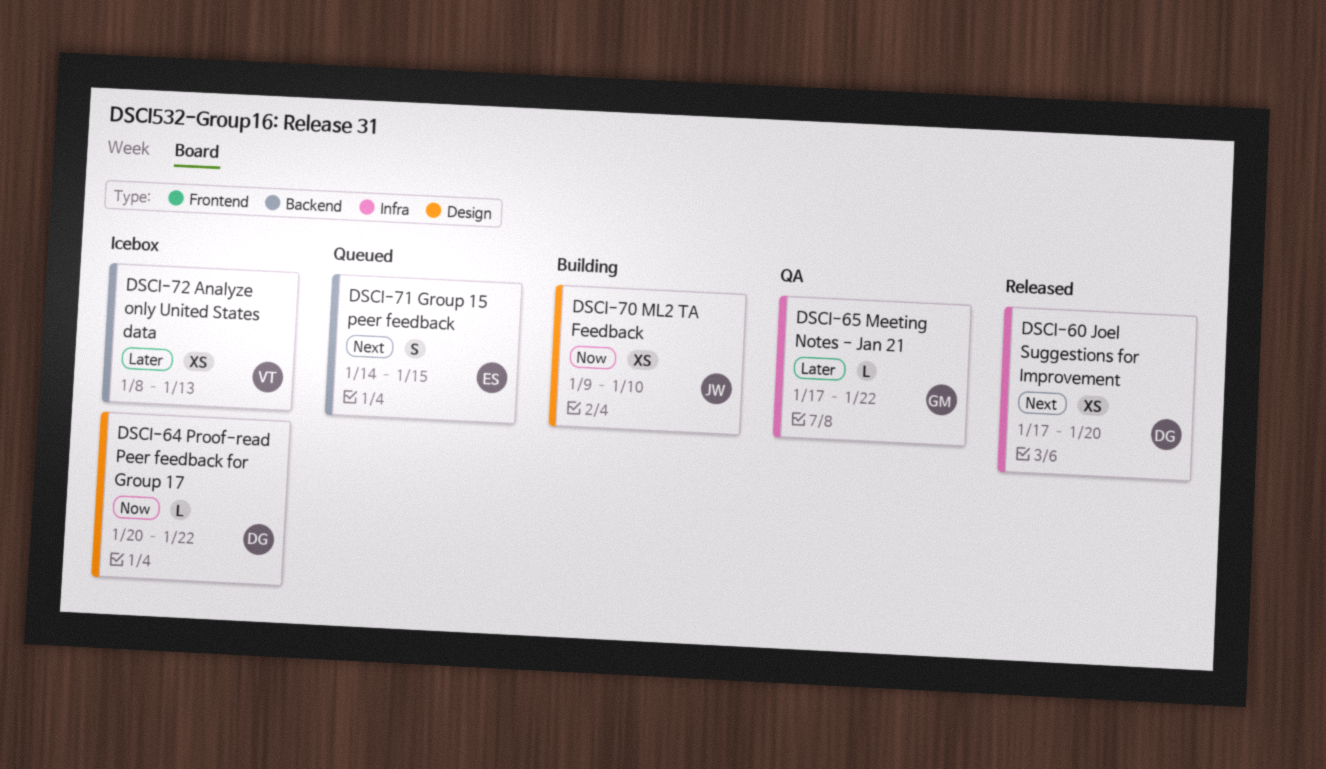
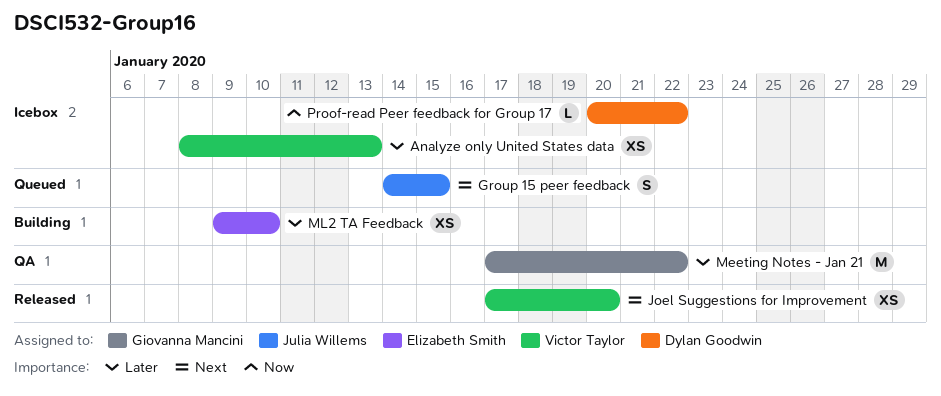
Group 15 peer feedback, owner: Elizabeth Smith -> Julia Willems
Joel Suggestions for Improvement, owner: Dylan Goodwin -> Victor Taylor
Meeting Notes - Jan 21, estimate: L -> M
ML2 TA Feedback, owner: Julia Willems -> Elizabeth Smith
ML2 TA Feedback, priority: Now -> Later

